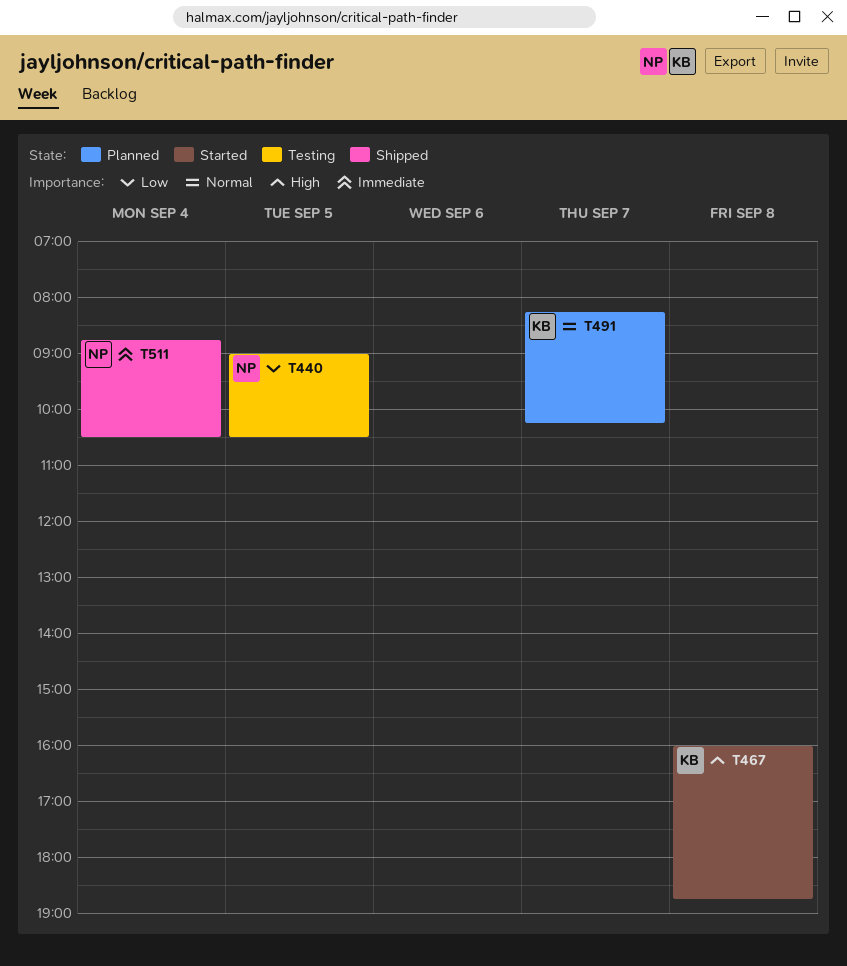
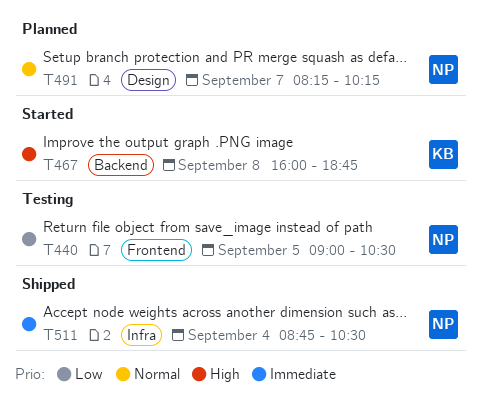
T491, owner: KB -> NP

